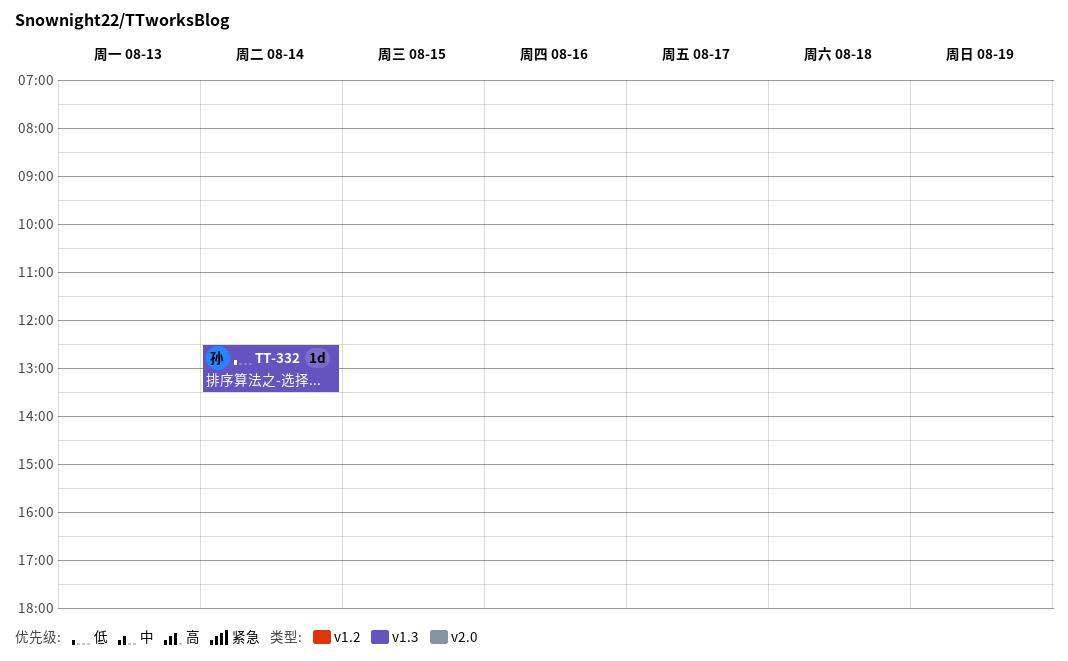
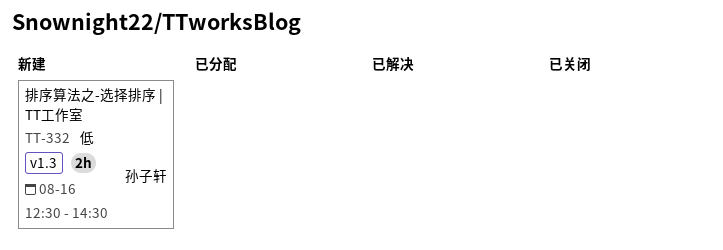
TT-332, estimate: 1d -> 2h
TT-332, day: Aug 14 -> Aug 16
TT-332, ends: 13:30 -> 14:30

